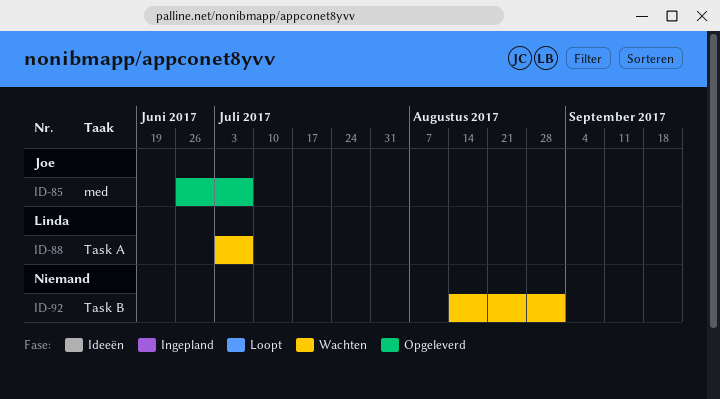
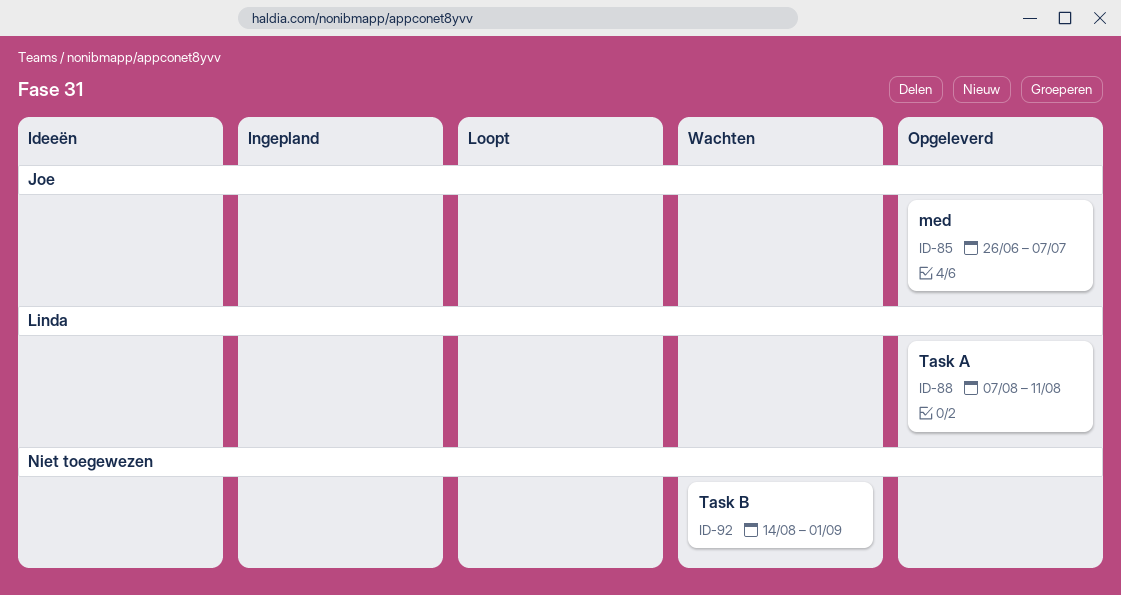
ID-88, status: Wachten -> Opgeleverd
ID-88, start: Jul 3 -> Aug 7
ID-88, due: Jul 7 -> Aug 11

